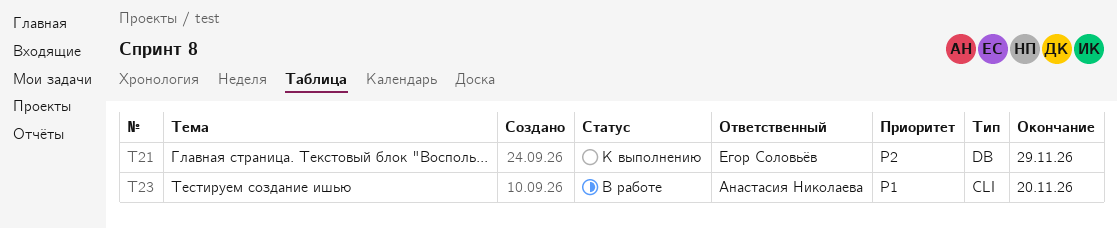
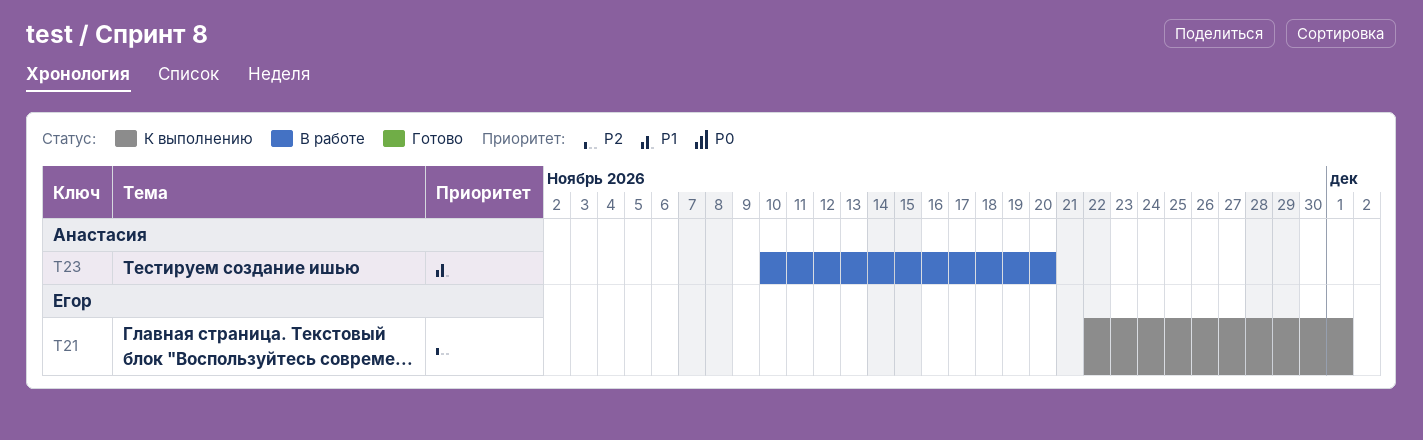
T21, due: Nov 29 -> Dec 1

